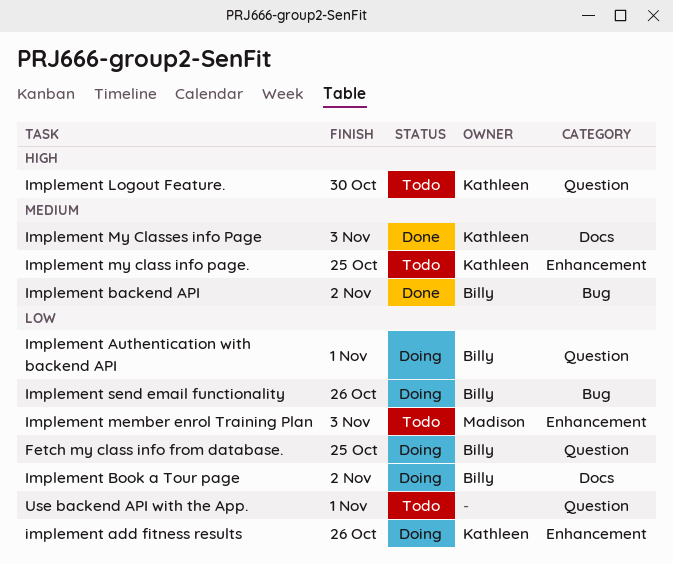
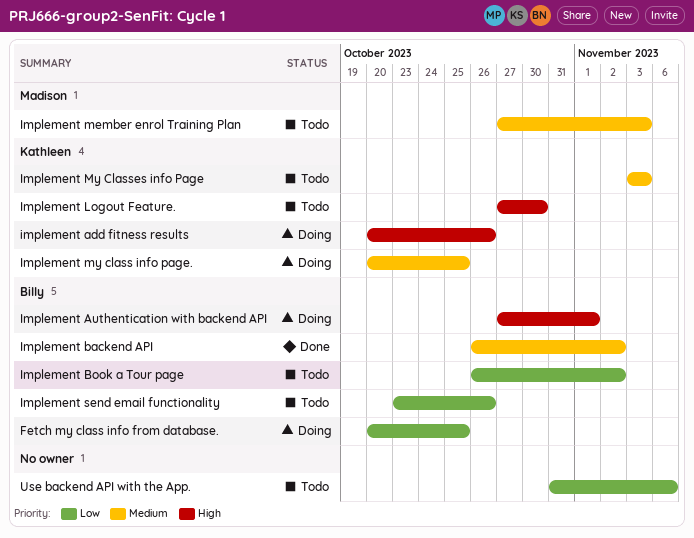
implement add fitness results, priority: Low -> High
Implement Authentication with backend API, priority: Low -> High
Implement Book a Tour page, status: Doing -> Todo
Implement member enrol Training Plan, priority: Low -> Medium
Implement my class info page., status: Todo -> Doing
Implement My Classes info Page, status: Done -> Todo
Implement send email functionality, status: Doing -> Todo
Use backend API with the App., due: Nov 1 -> Nov 6

